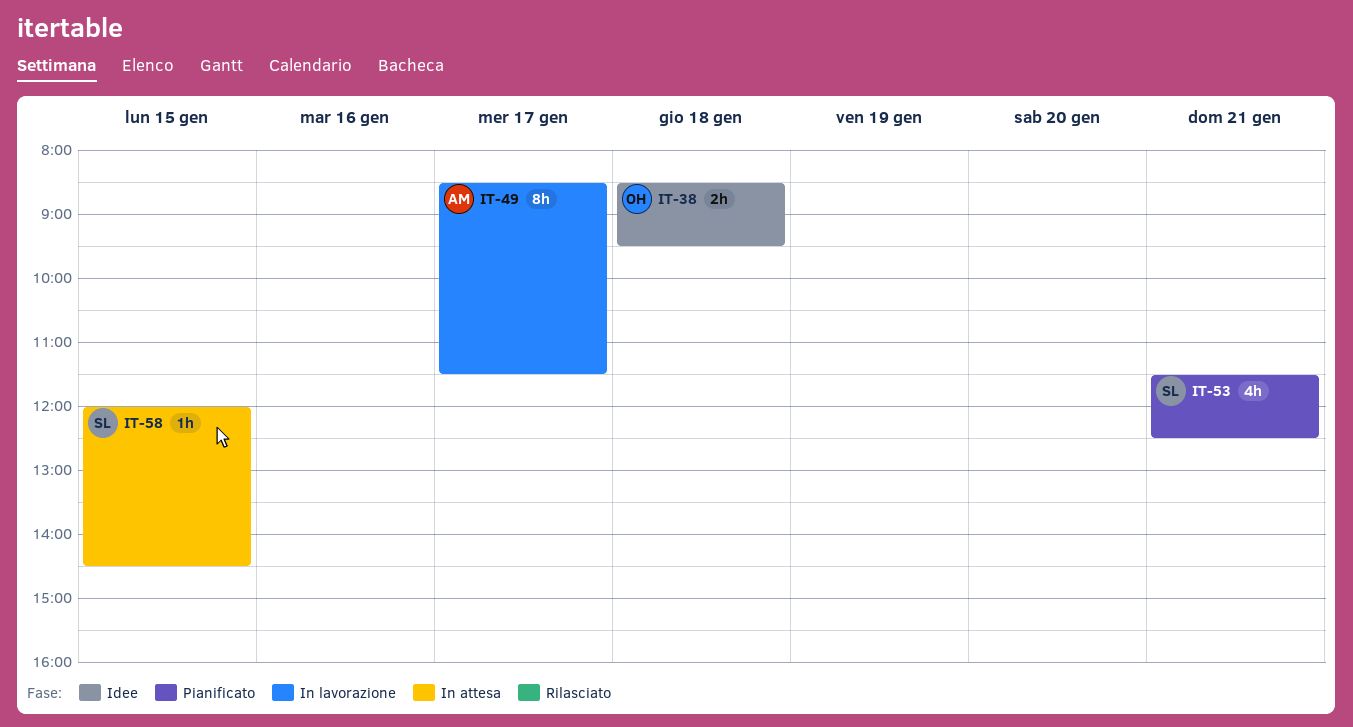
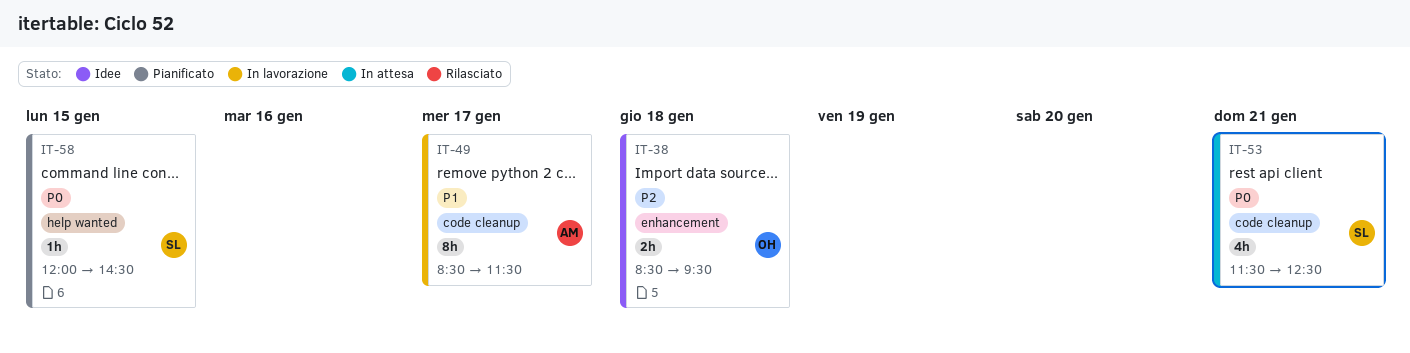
IT-53, status: Pianificato -> In attesa
IT-58, status: In attesa -> Pianificato

